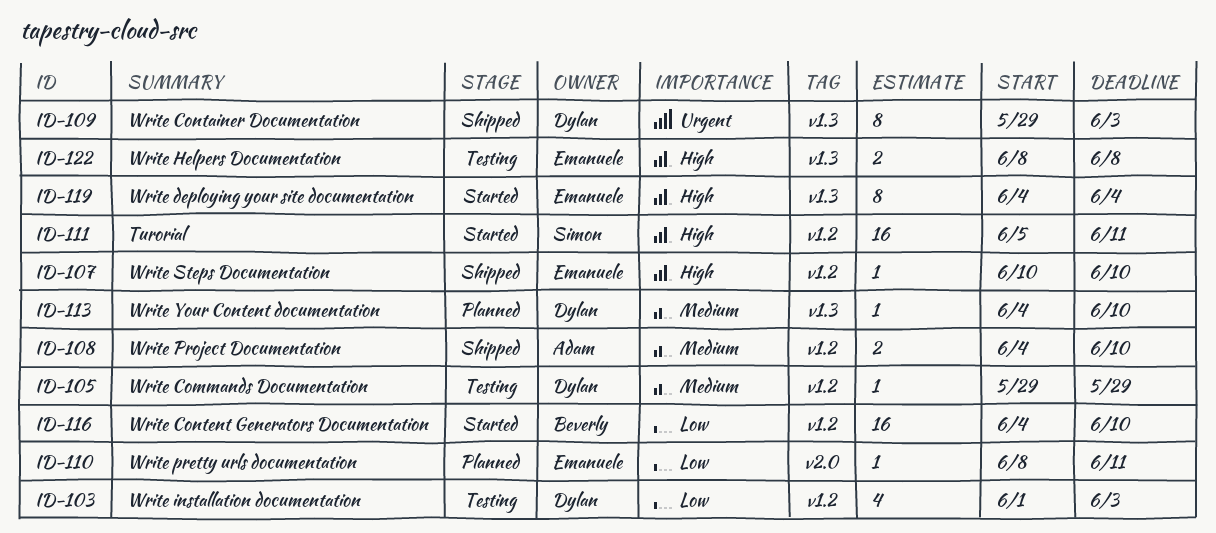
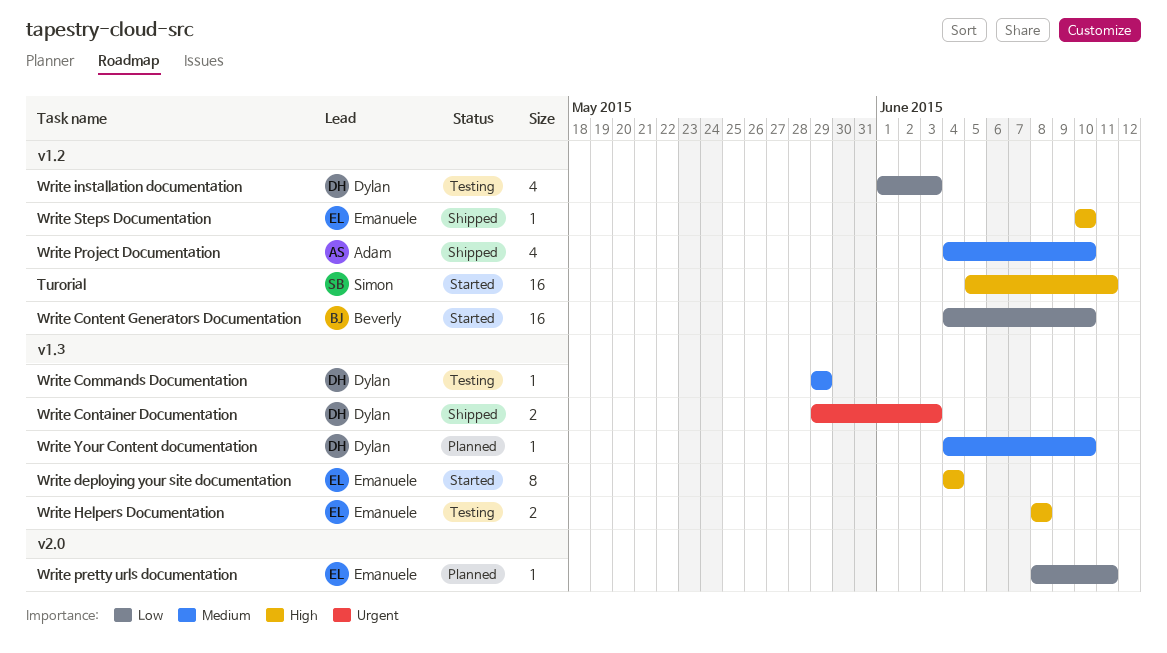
Write Commands Documentation, label: v1.2 -> v1.3
Write Container Documentation, estimate: 8 -> 2
Write Project Documentation, estimate: 2 -> 4

